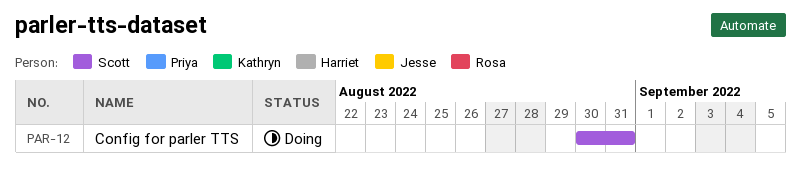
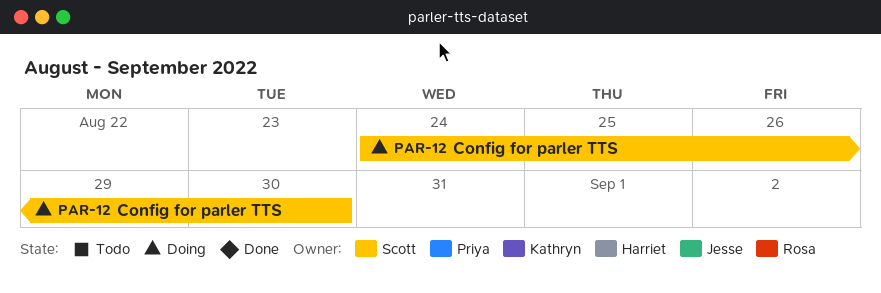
PAR-12, start: Aug 30 -> Aug 24
PAR-12, due: Aug 31 -> Aug 30

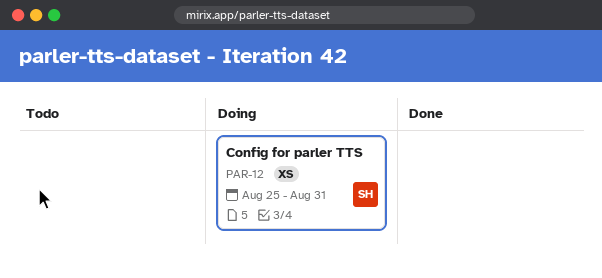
PAR-12, start: Aug 24 -> Aug 25
PAR-12, due: Aug 30 -> Aug 31

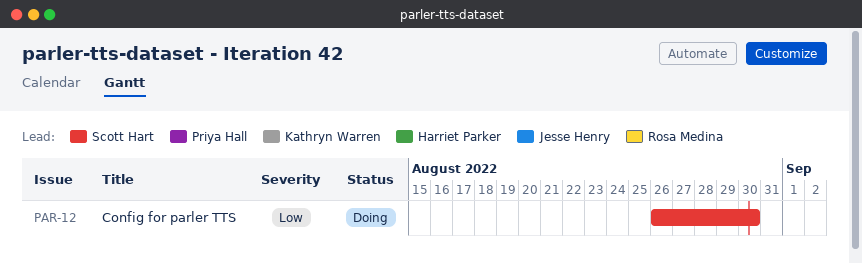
PAR-12, start: Aug 25 -> Aug 26
PAR-12, due: Aug 31 -> Aug 30

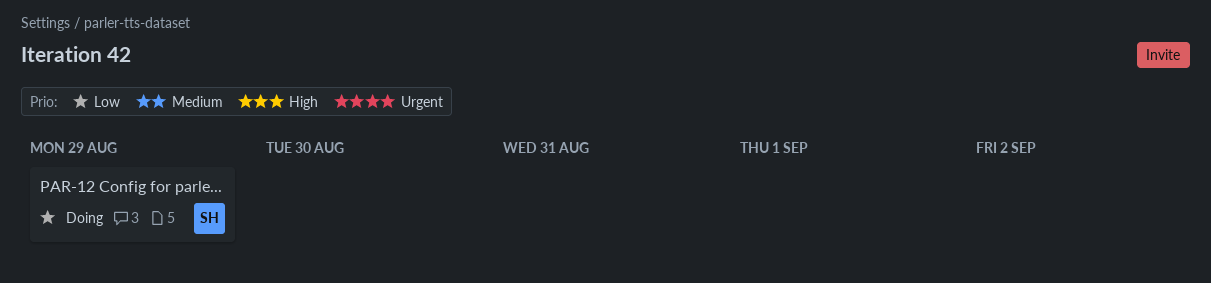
PAR-12, due: Aug 30 -> Aug 29

